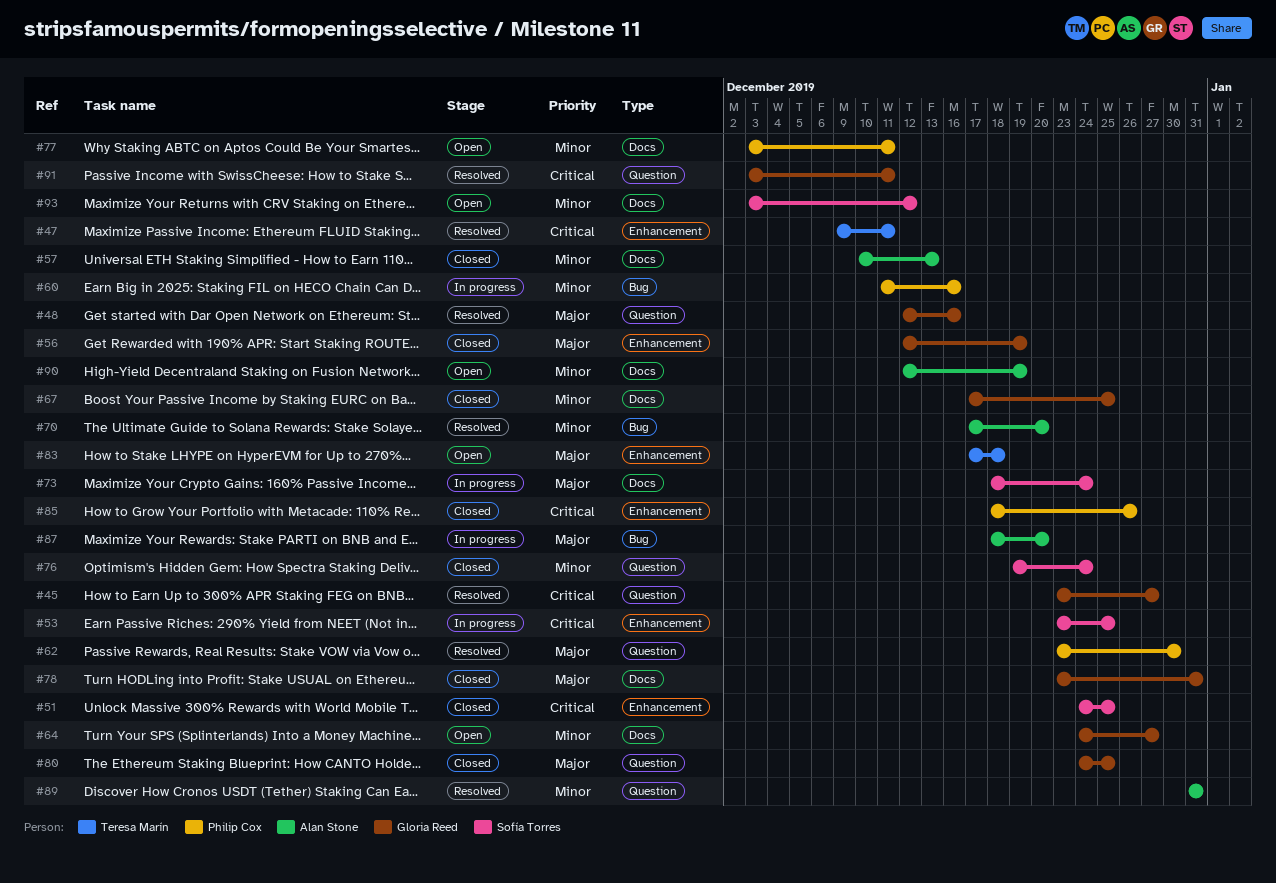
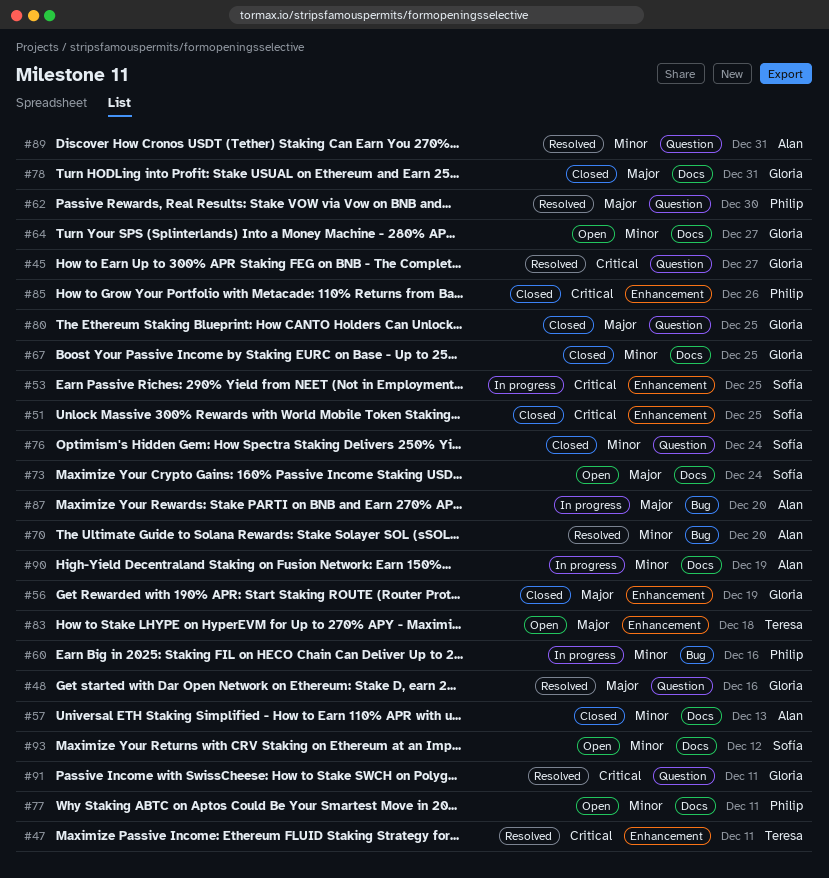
#73, status: In progress -> Open
#90, status: Open -> In progress

